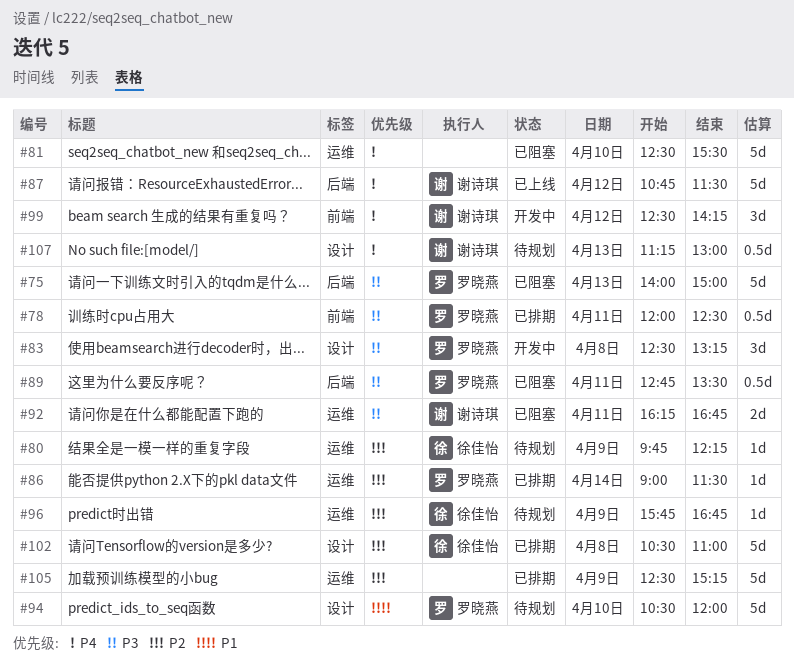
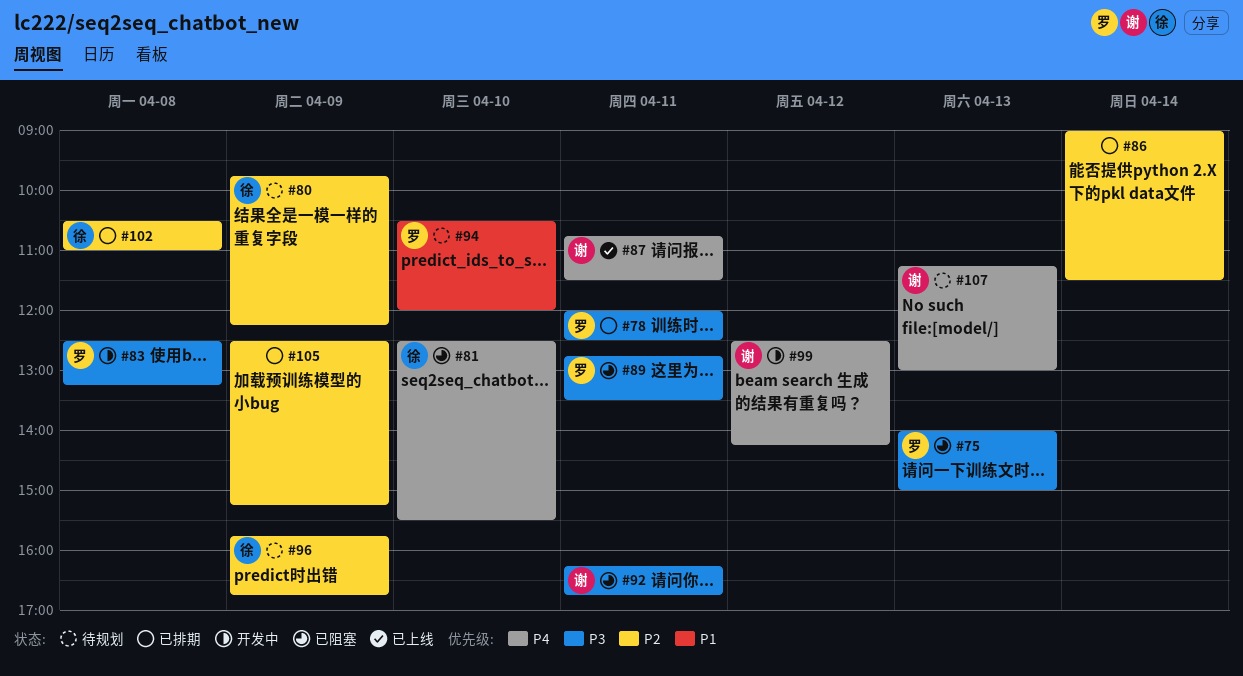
#81, owner: none -> 徐佳怡
#86, owner: 罗晓燕 -> none
#87, day: Apr 12 -> Apr 11

